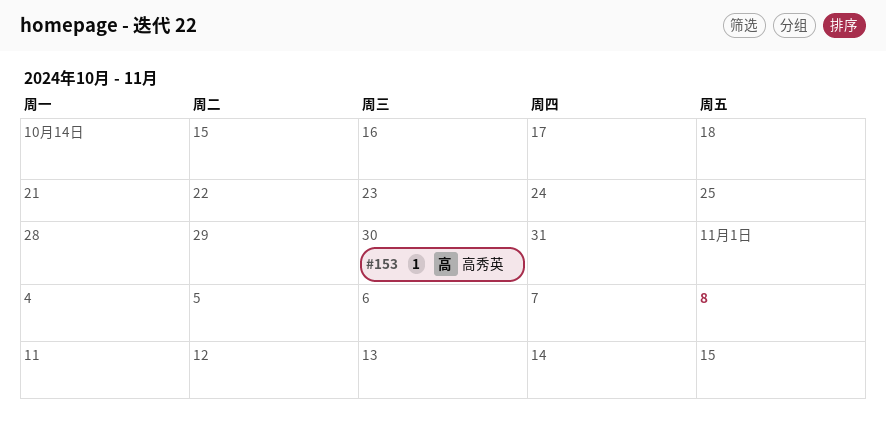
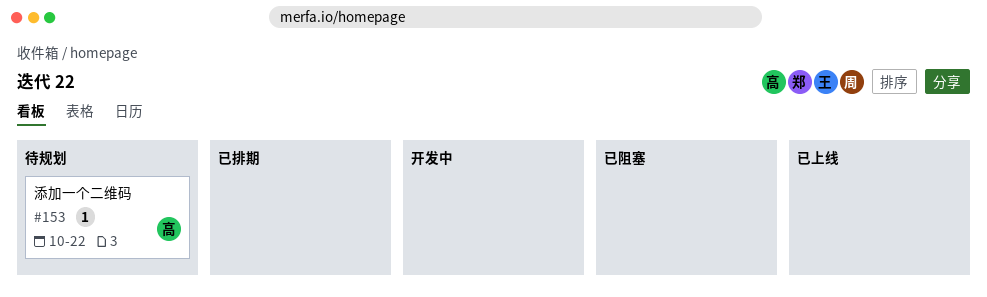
#153, due: Oct 30 -> Oct 22

